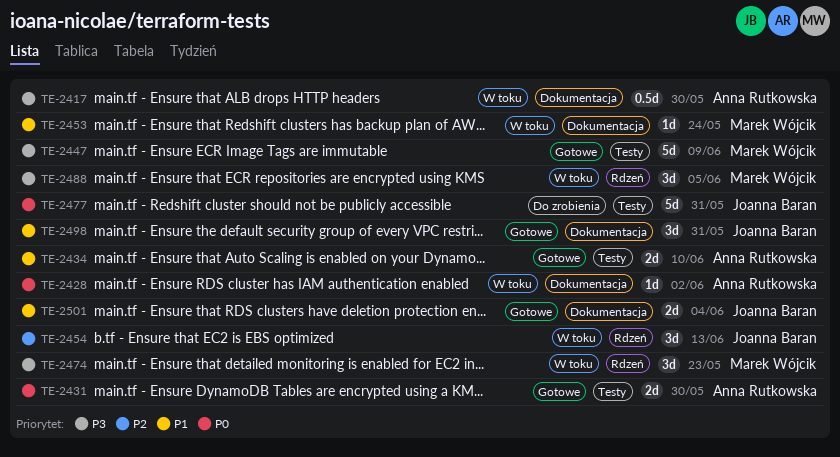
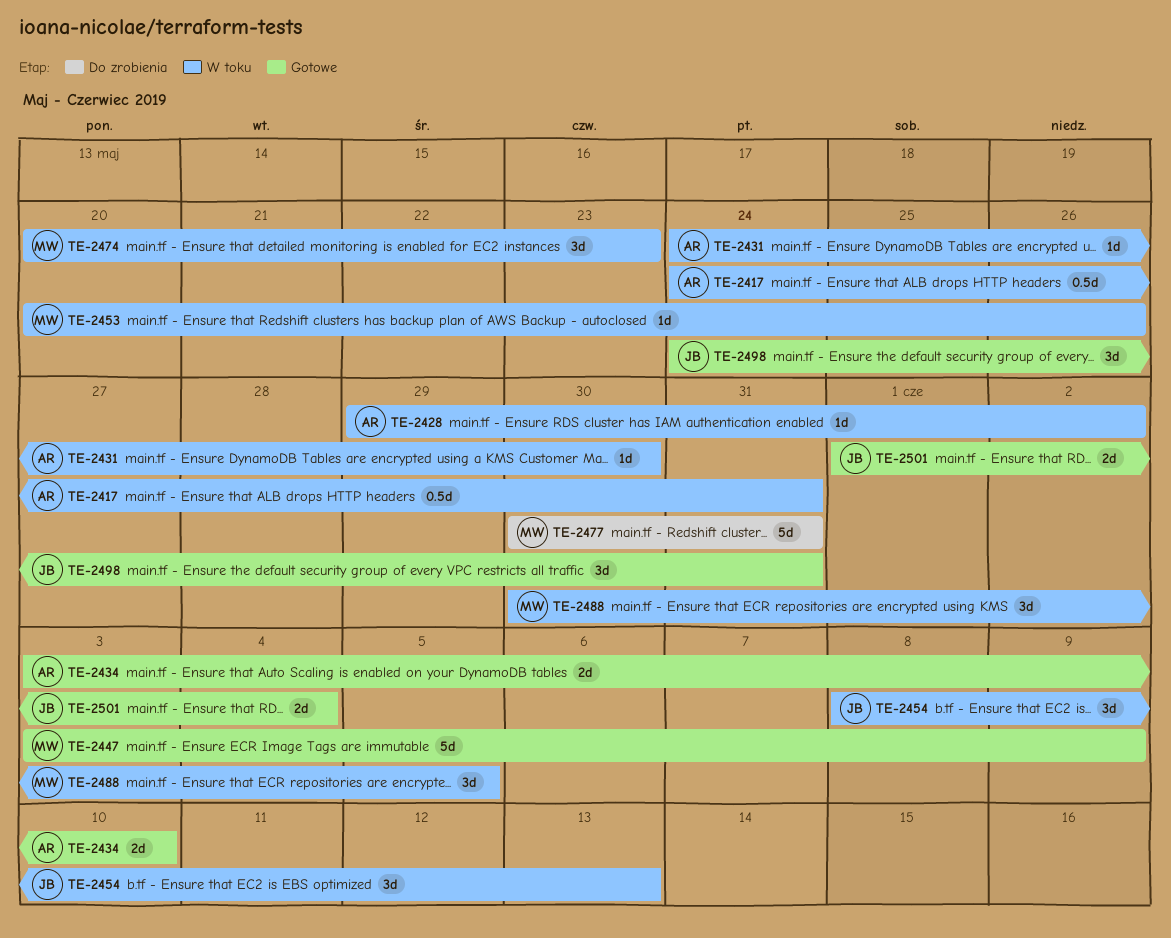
TE-2417, due: May 30 -> May 31
TE-2431, status: Gotowe -> W toku
TE-2431, estimate: 2d -> 1d
TE-2453, due: May 24 -> May 26
TE-2477, owner: Joanna Baran -> Marek Wójcik

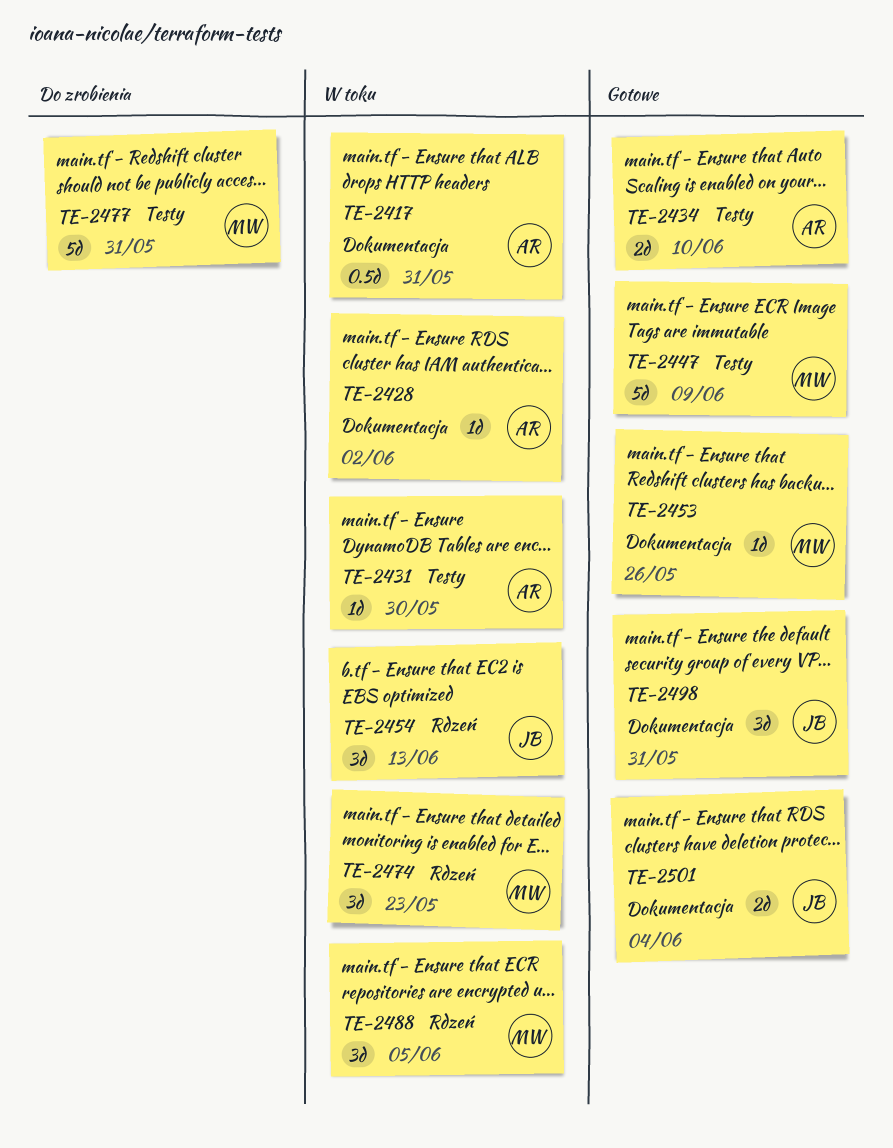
TE-2453, status: W toku -> Gotowe

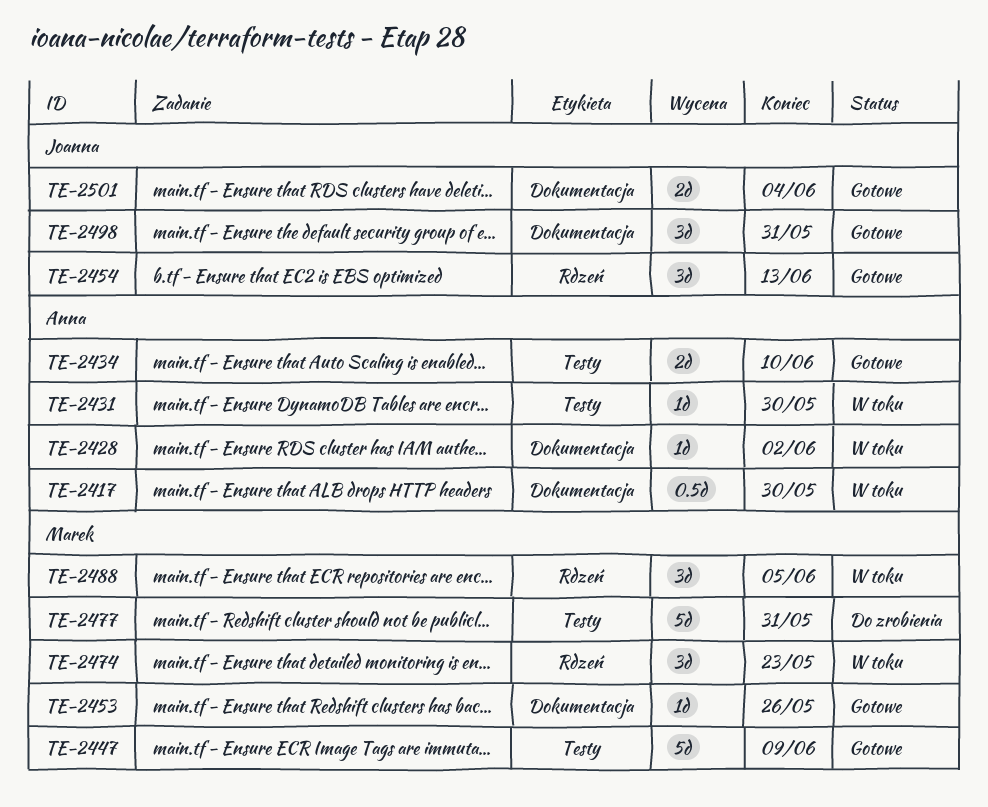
TE-2417, due: May 31 -> May 30
TE-2454, status: W toku -> Gotowe

